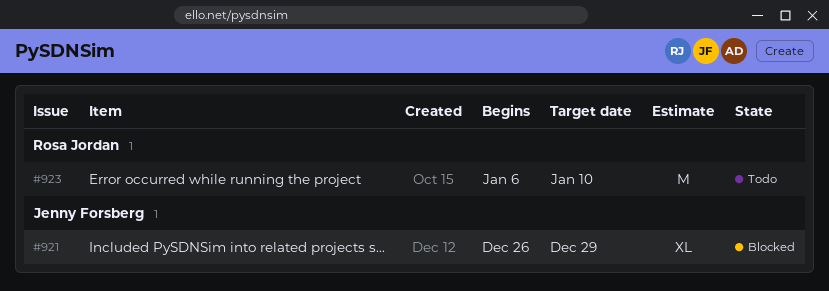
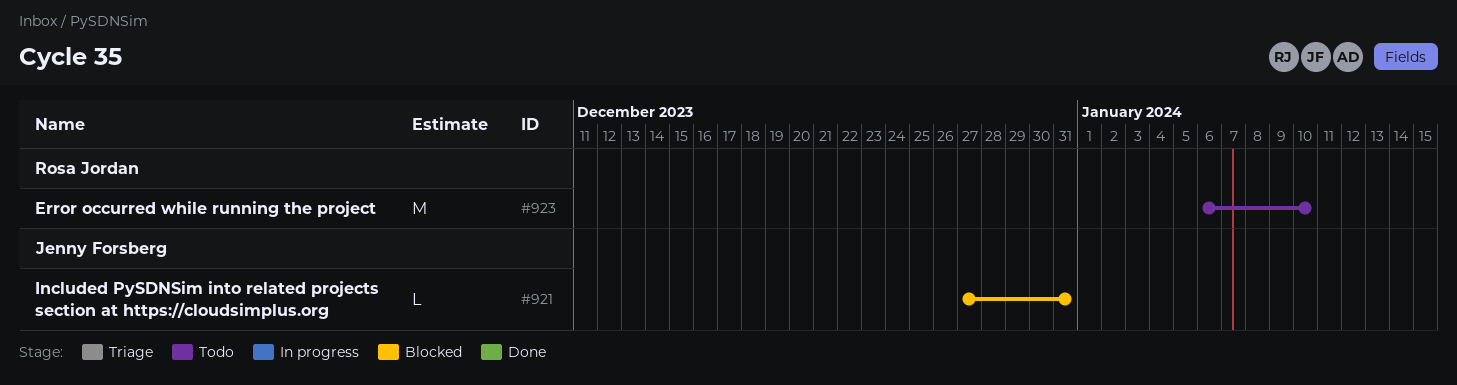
#921, estimate: XL -> L
#921, start: Dec 26 -> Dec 27
#921, due: Dec 29 -> Dec 31

